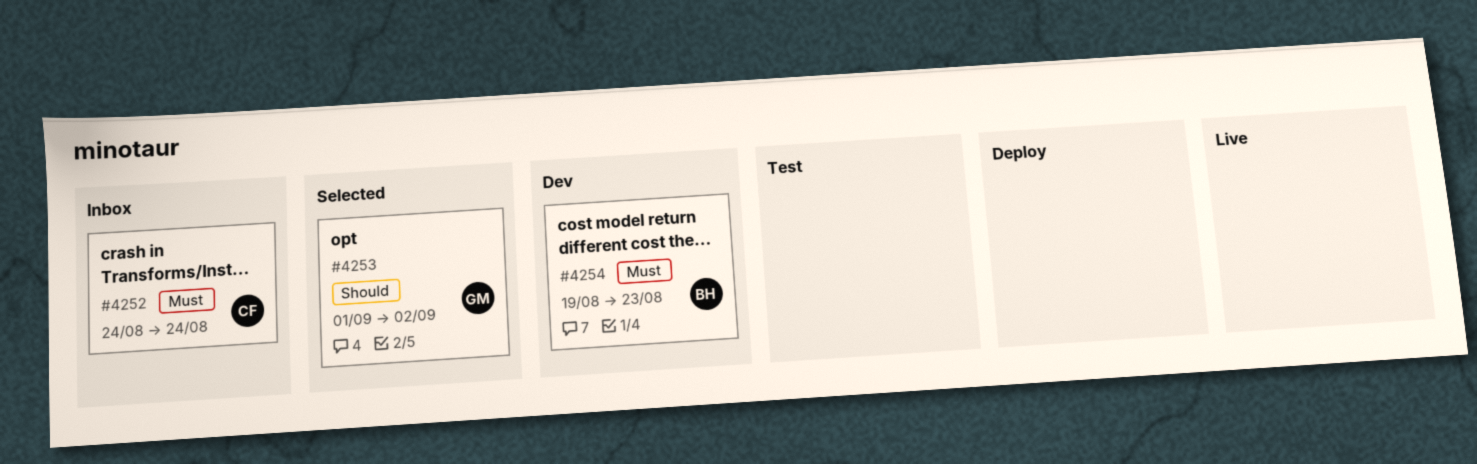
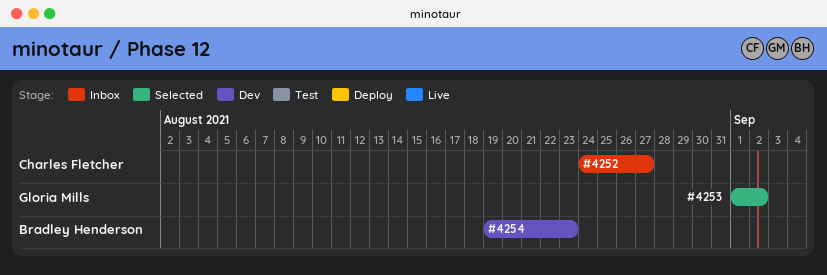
#4252, due: Aug 24 -> Aug 27

